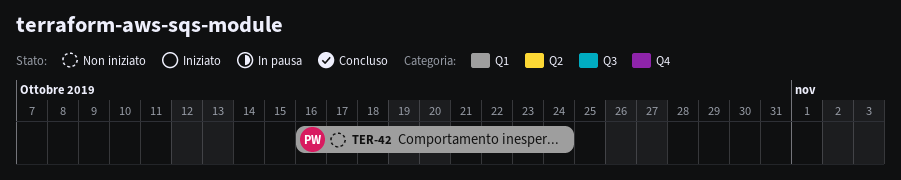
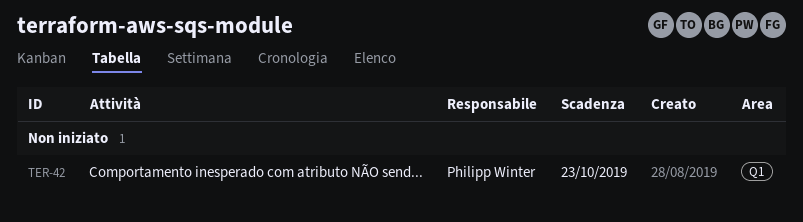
TER-42, due: Oct 24 -> Oct 23

